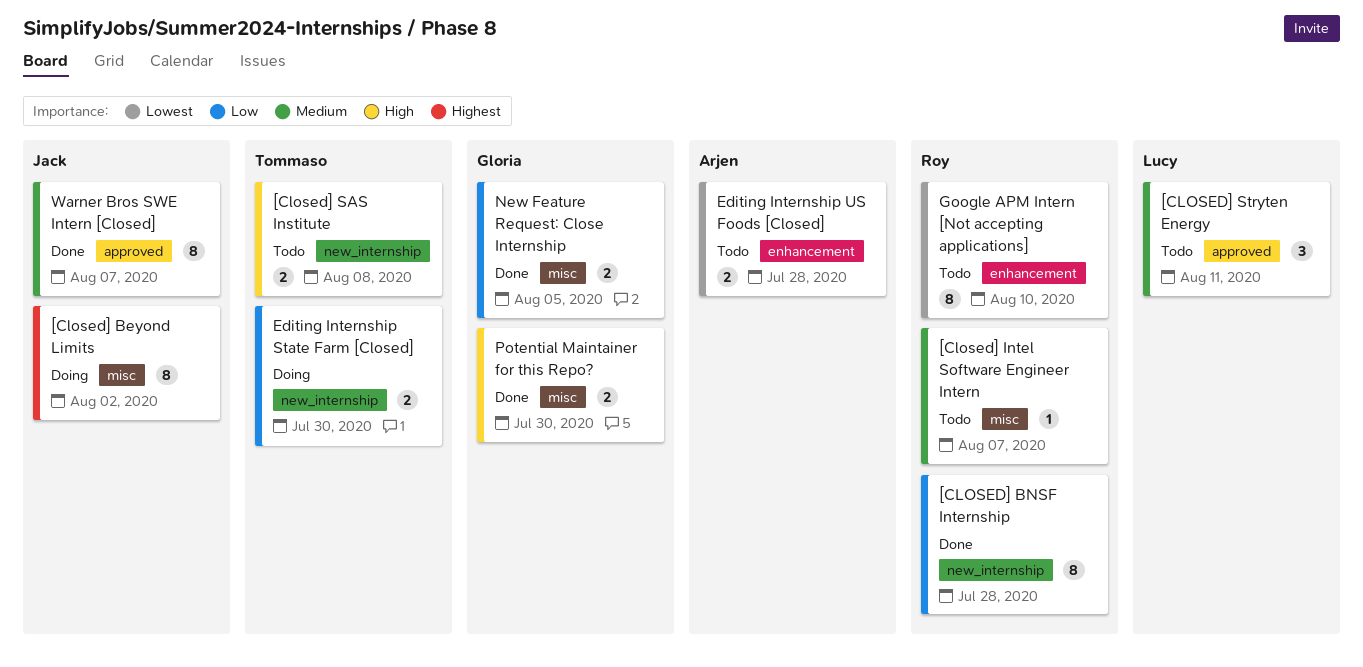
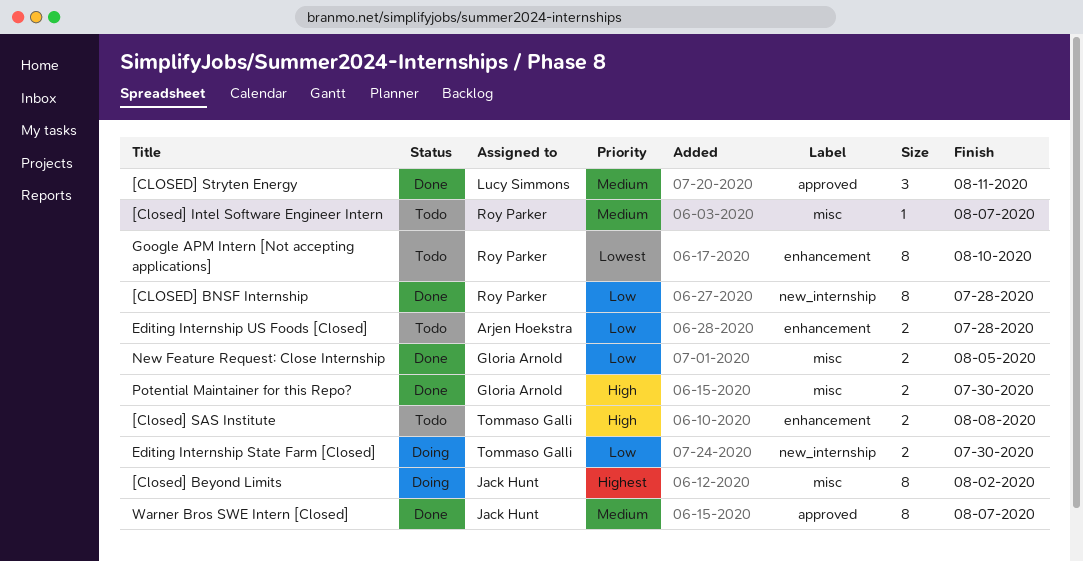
[Closed] SAS Institute, label: new_internship -> enhancement
[CLOSED] Stryten Energy, status: Todo -> Done
Editing Internship US Foods [Closed], priority: Lowest -> Low

